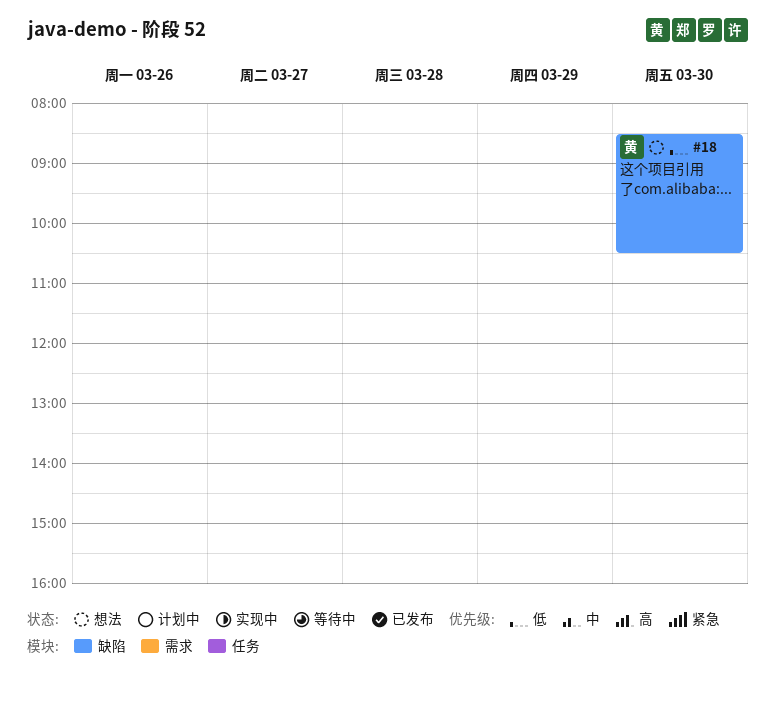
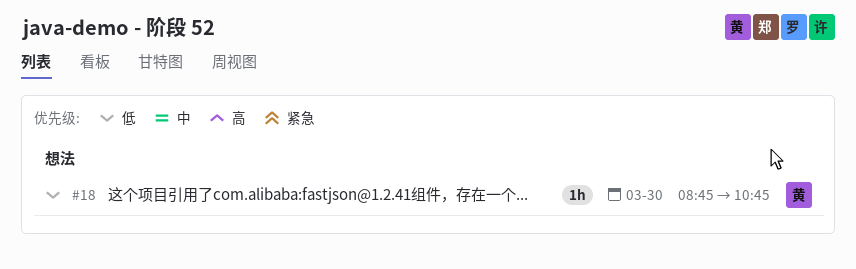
#18, begins: 08:30 -> 08:45
#18, ends: 10:30 -> 10:45

